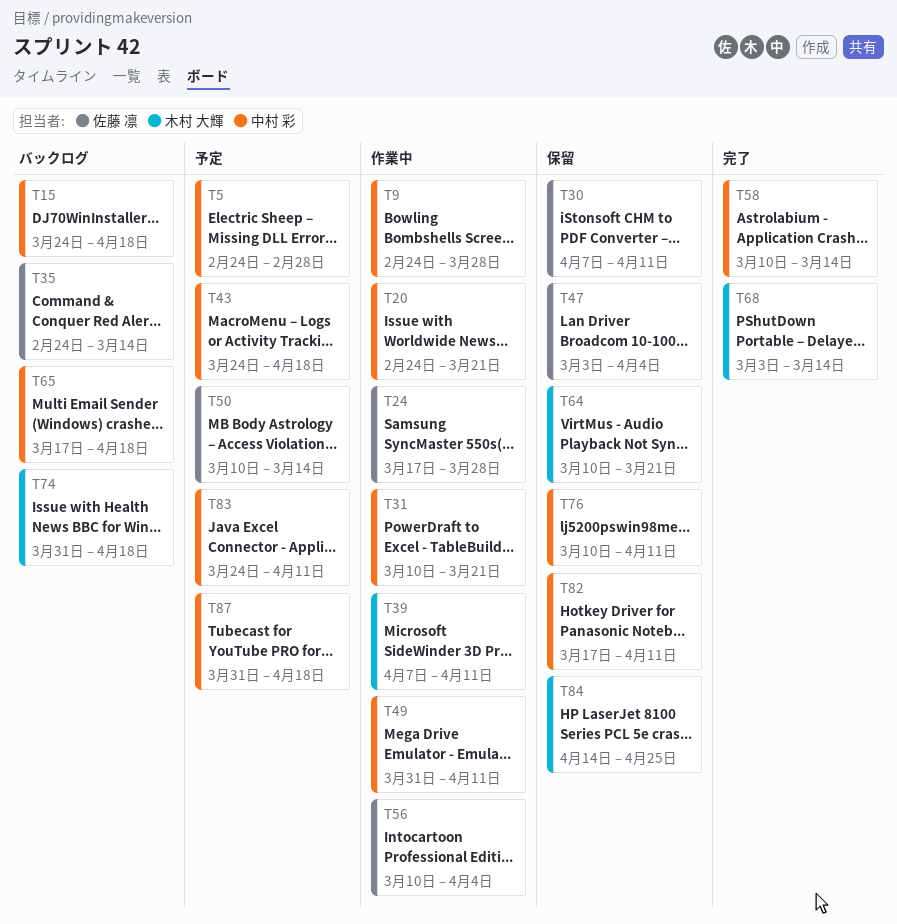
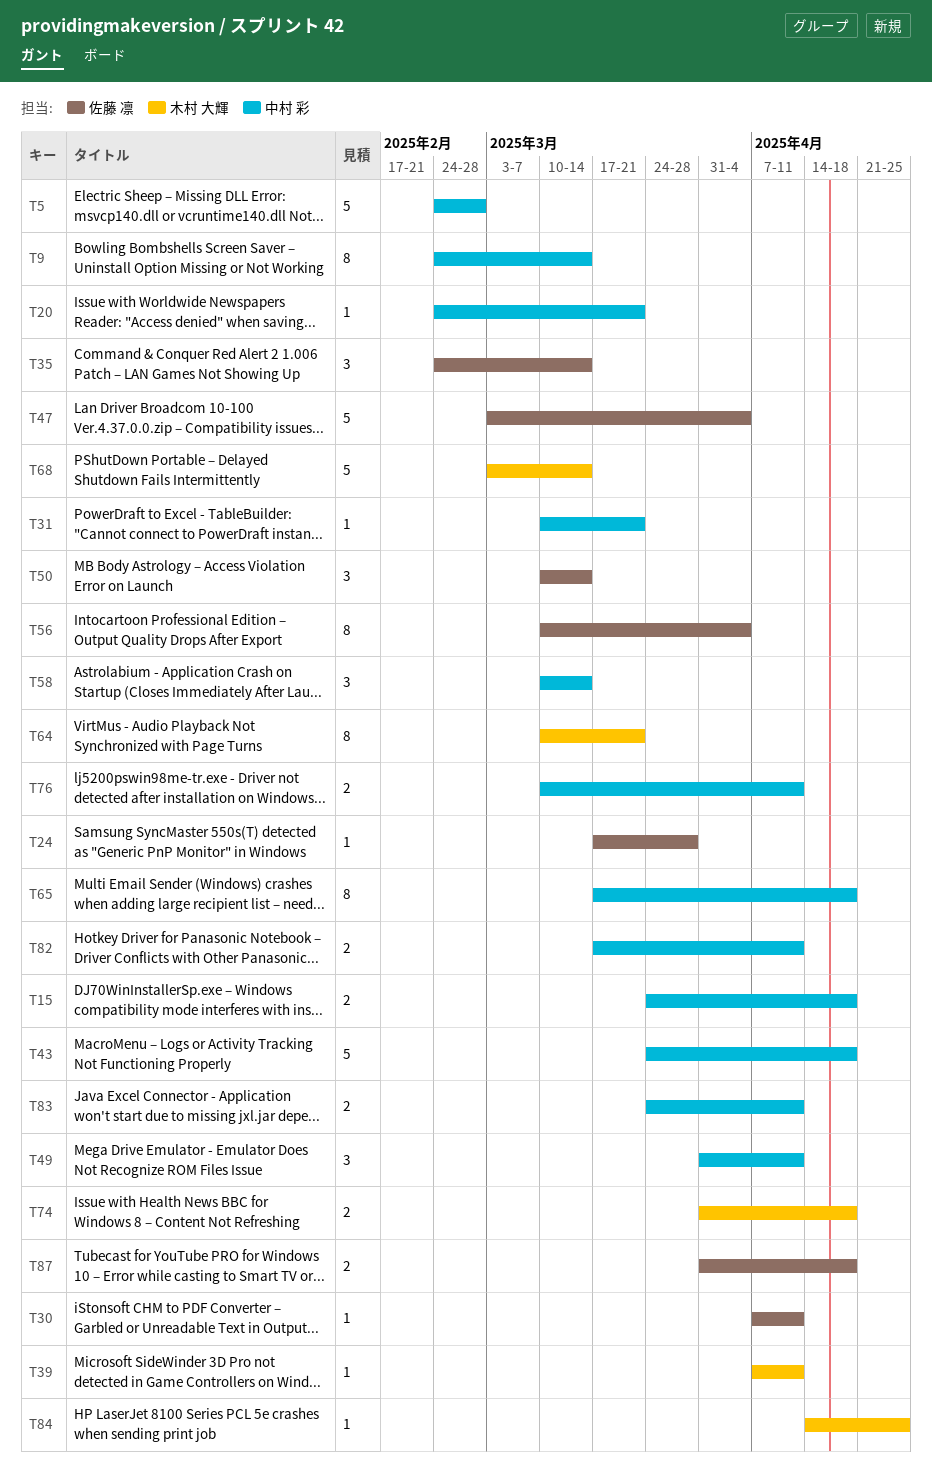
T9, due: Mar 28 -> Mar 14
T87, owner: 中村 彩 -> 佐藤 凛

